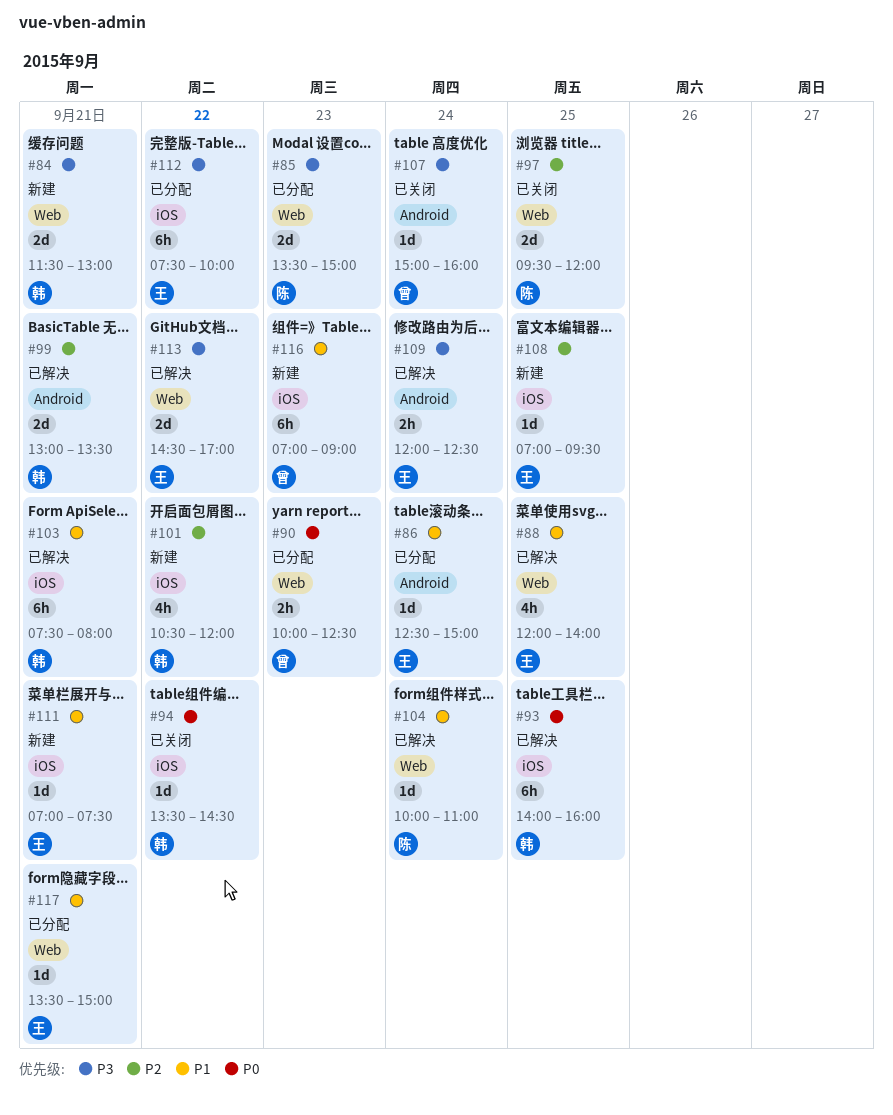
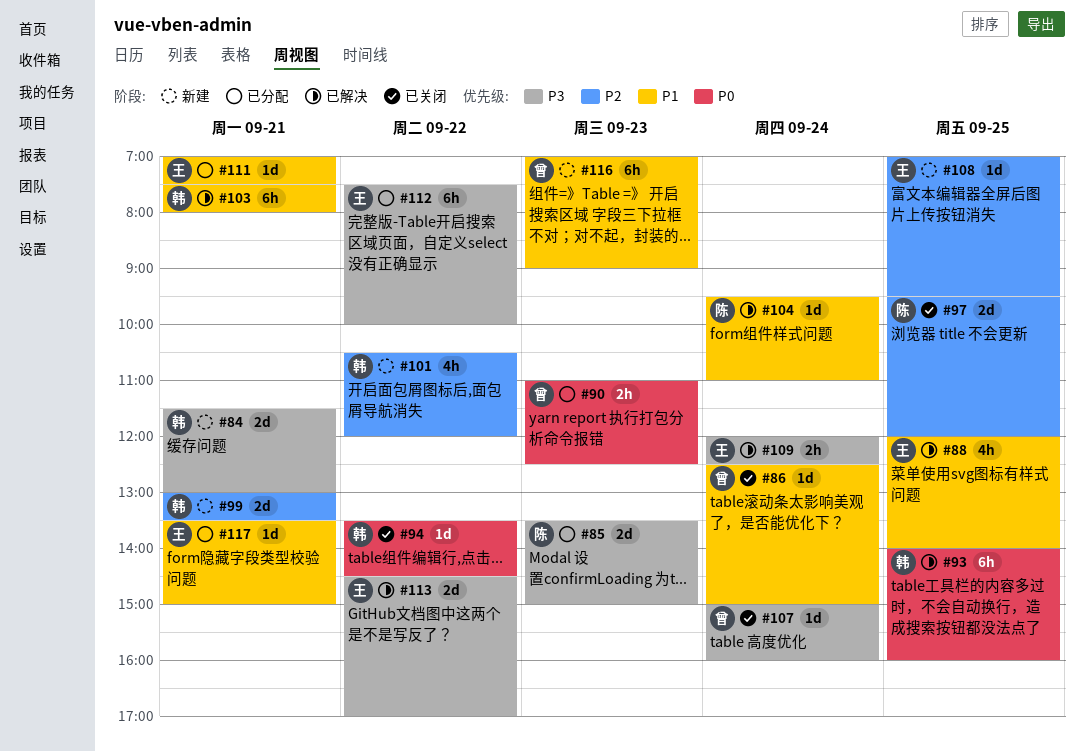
#86, status: 已分配 -> 已关闭
#86, owner: 王 -> 曾
#90, begins: 10:00 -> 11:00
#99, status: 已解决 -> 新建
#104, begins: 10:00 -> 09:30
#111, status: 新建 -> 已分配

